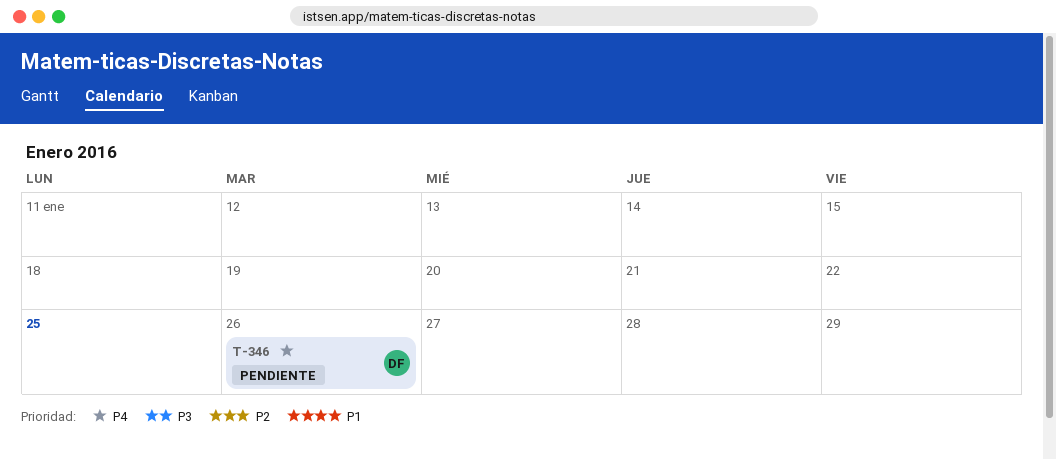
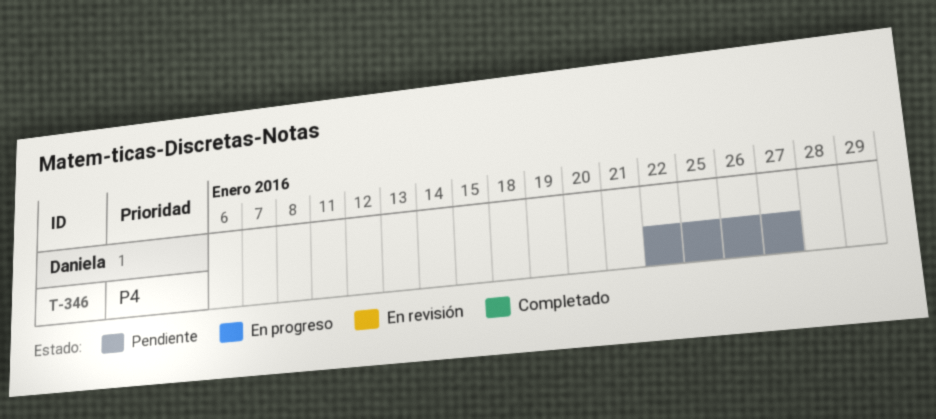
T-346, due: Jan 26 -> Jan 27

